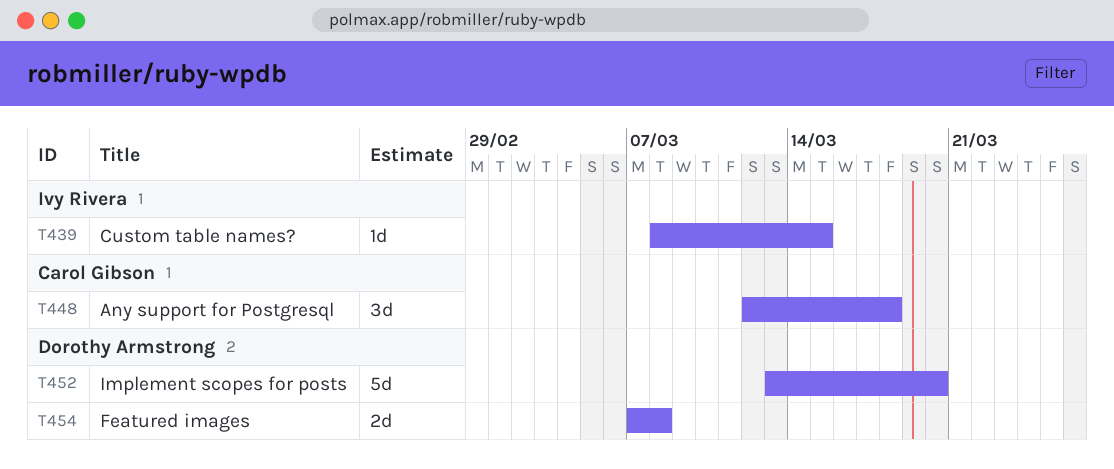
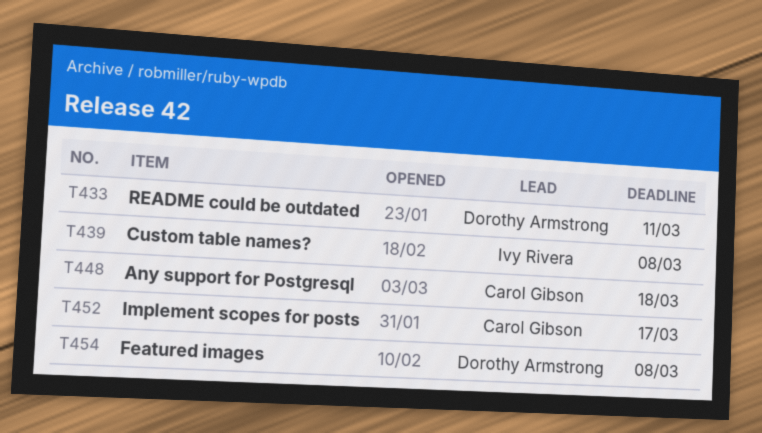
T433: none -> present
T439, due: Mar 15 -> Mar 8
T452, owner: Dorothy Armstrong -> Carol Gibson
T452, due: Mar 20 -> Mar 17

